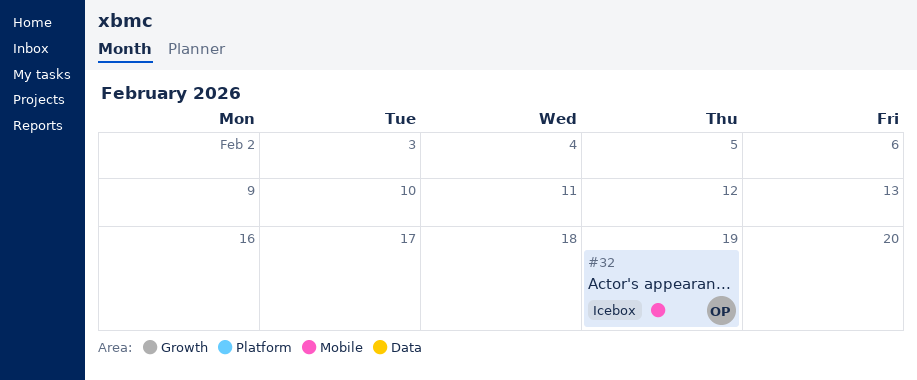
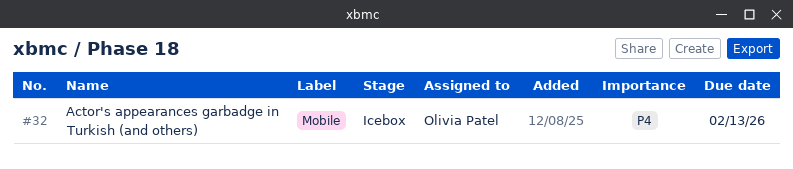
#32, due: Feb 19 -> Feb 13

